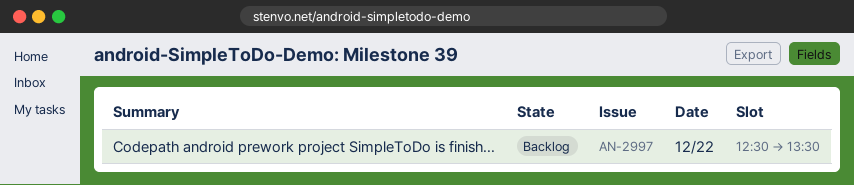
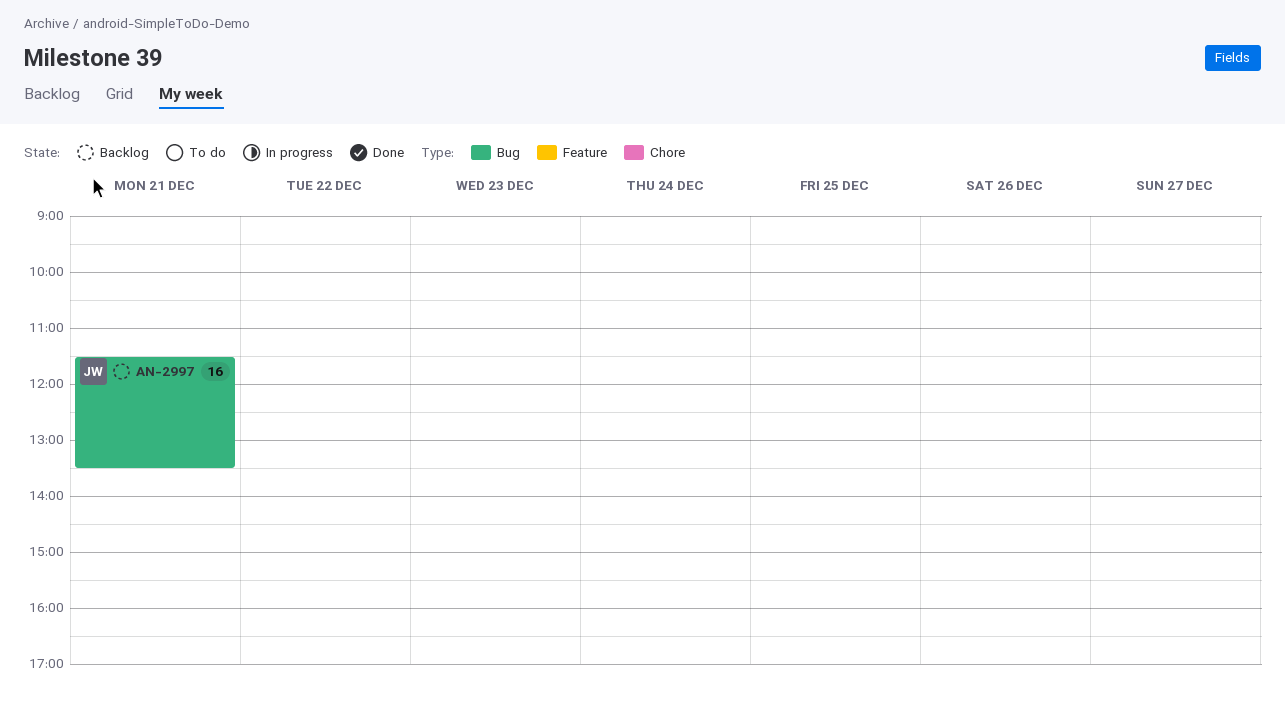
AN-2997, day: Dec 22 -> Dec 21
AN-2997, begins: 12:30 -> 11:30

